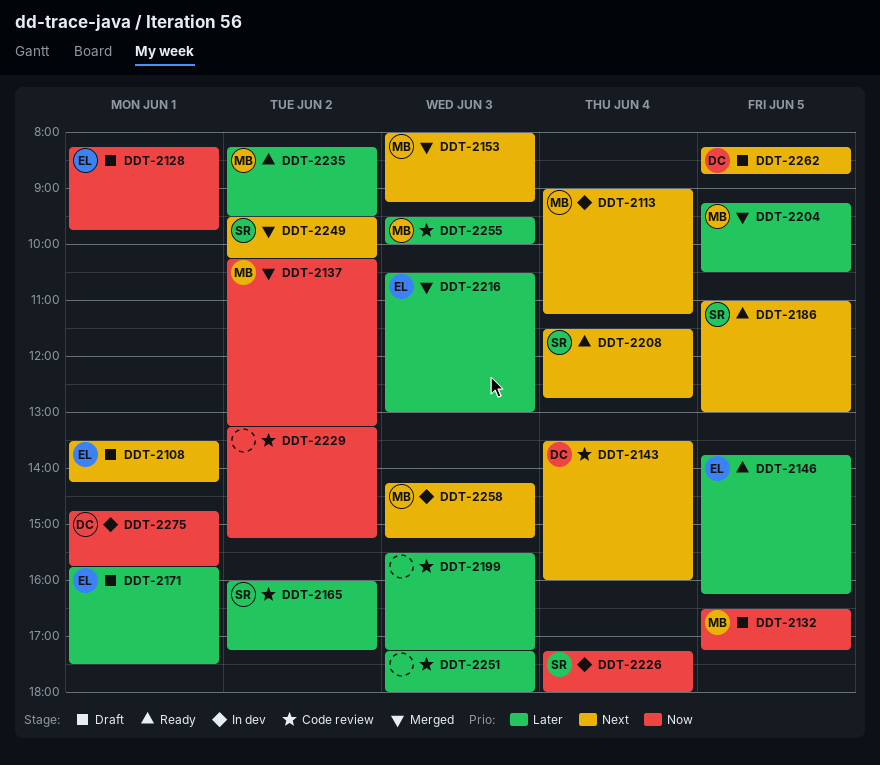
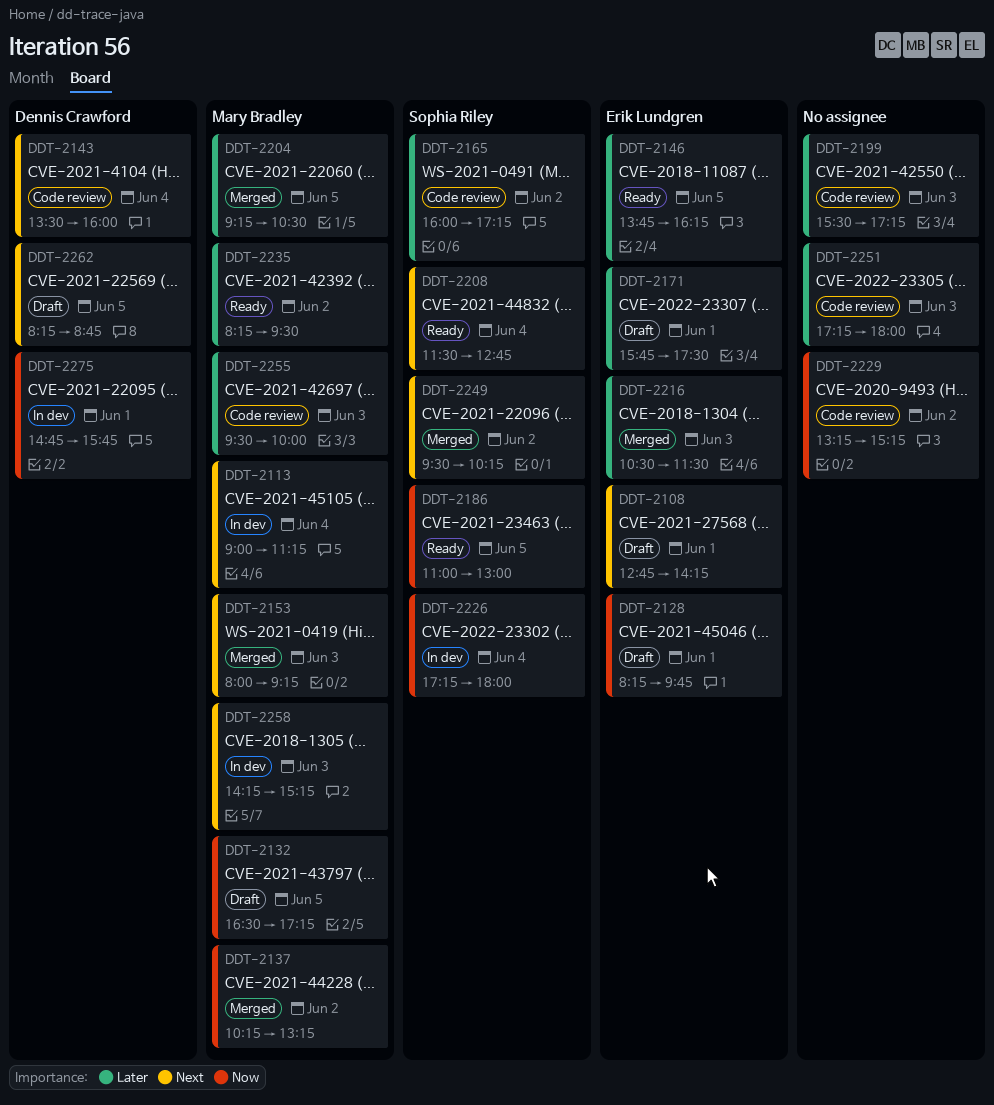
DDT-2108, begins: 13:30 -> 12:45
DDT-2186, priority: Next -> Now
DDT-2216, ends: 13:00 -> 11:30

